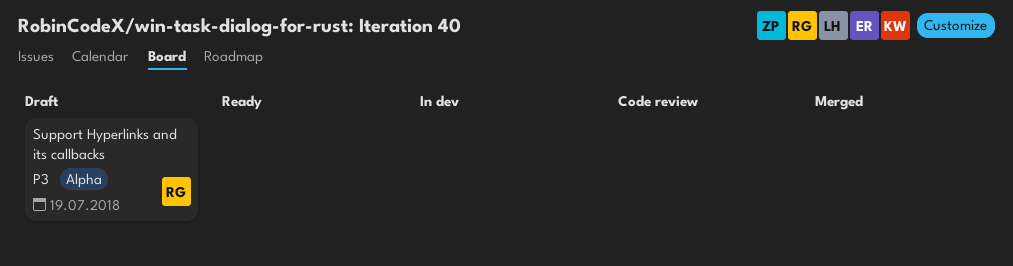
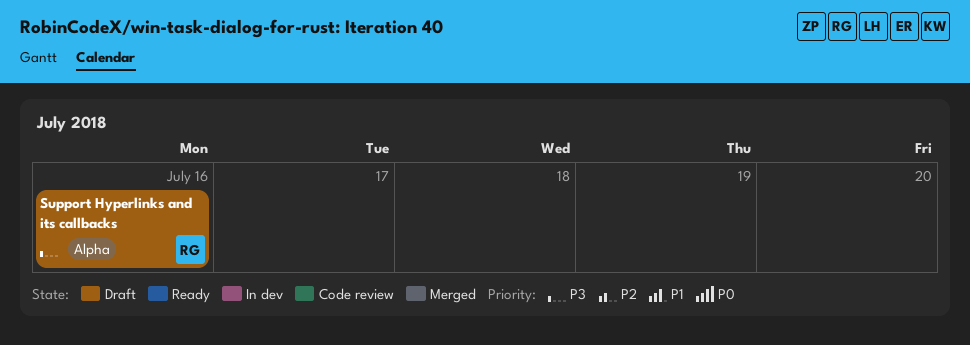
Support Hyperlinks and its callbacks, due: Jul 19 -> Jul 16

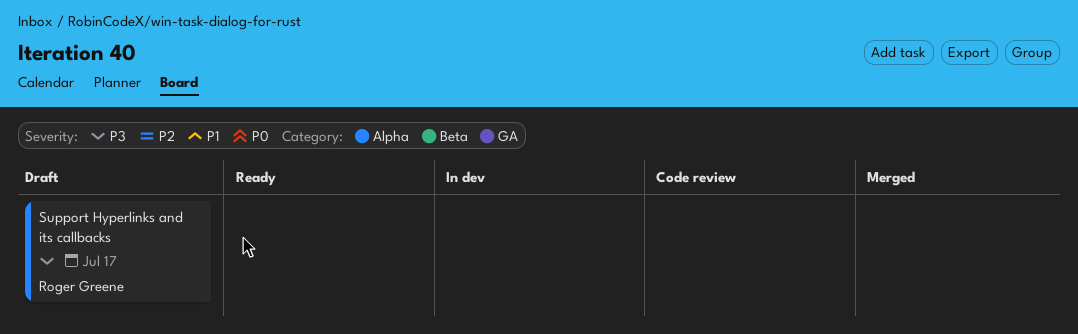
Support Hyperlinks and its callbacks, due: Jul 16 -> Jul 17

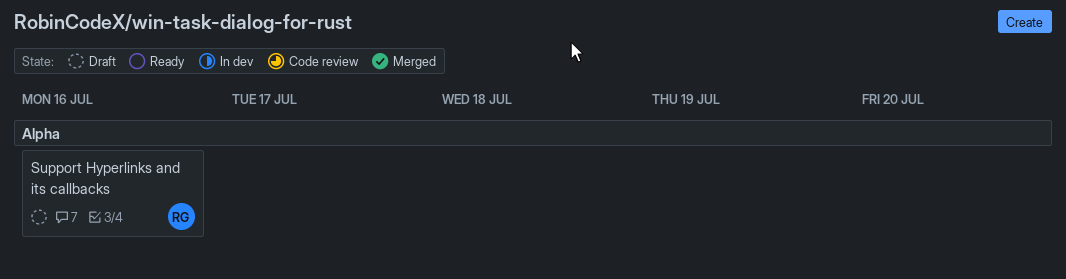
Support Hyperlinks and its callbacks, due: Jul 17 -> Jul 16

